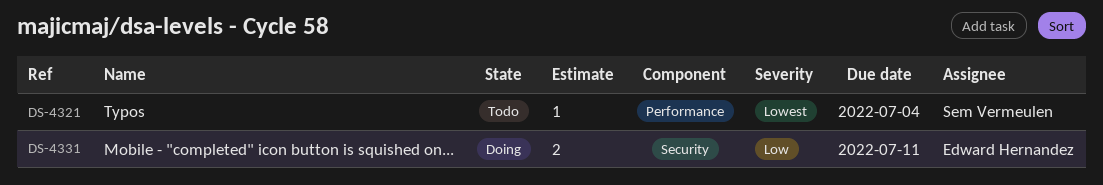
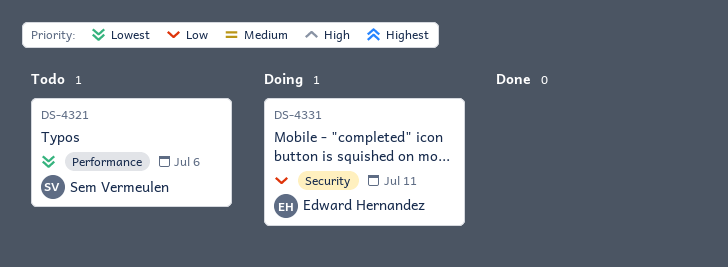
DS-4321, due: Jul 4 -> Jul 6

